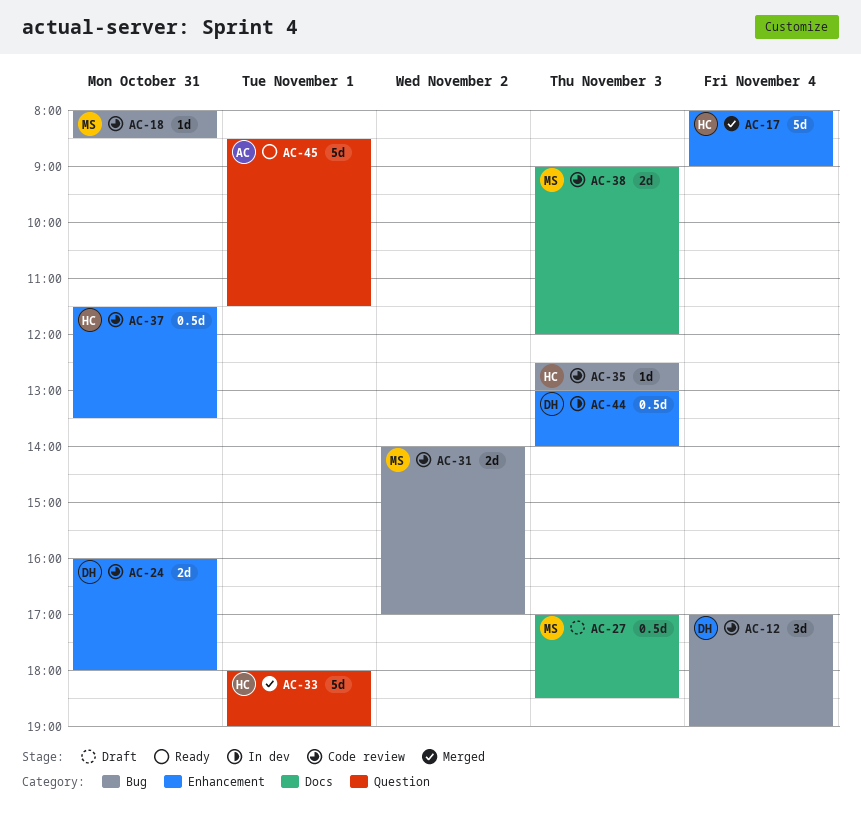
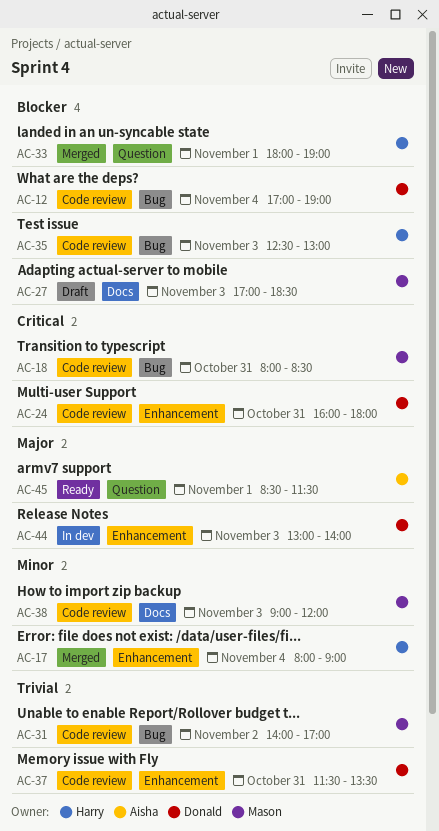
AC-37, owner: Harry -> Donald

